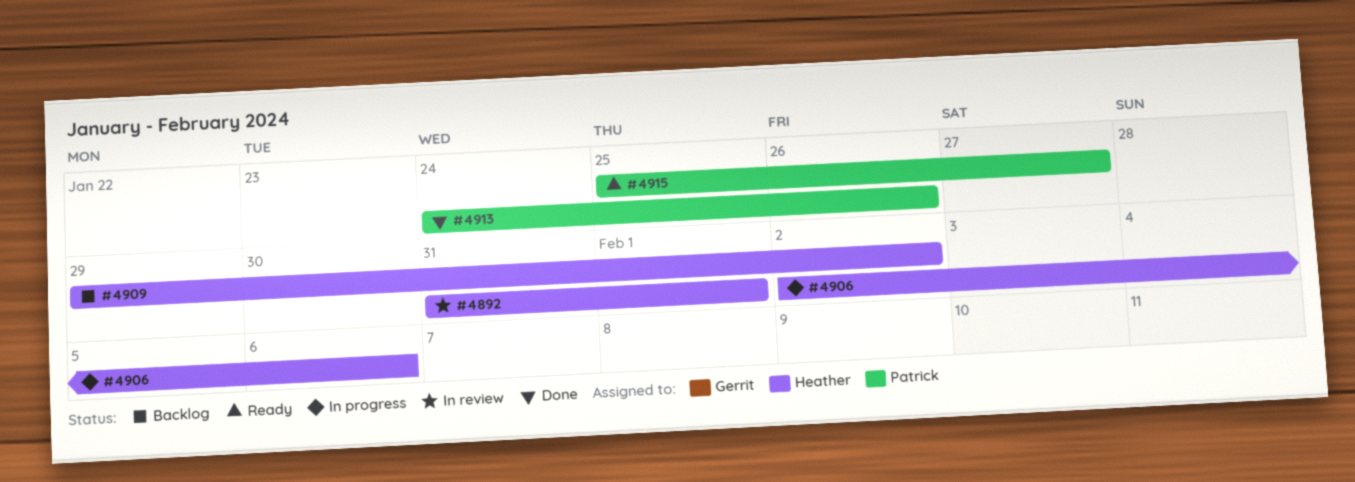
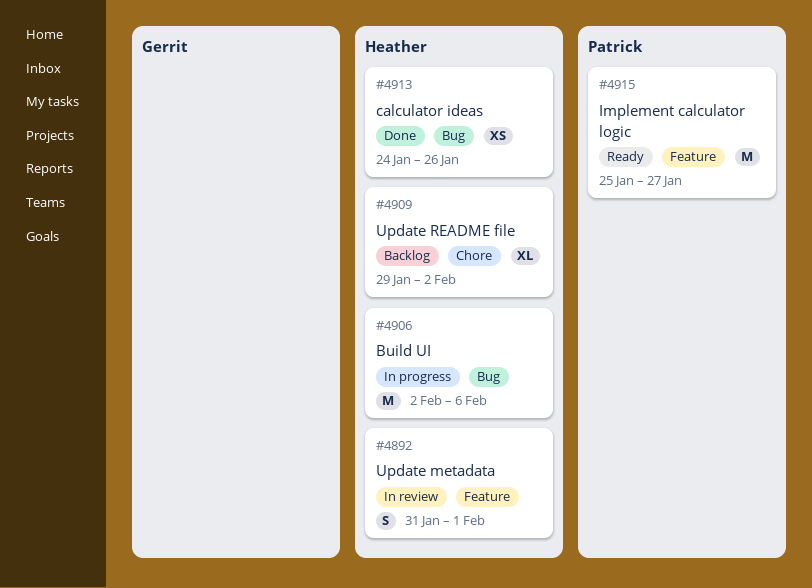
#4913, owner: Patrick -> Heather

